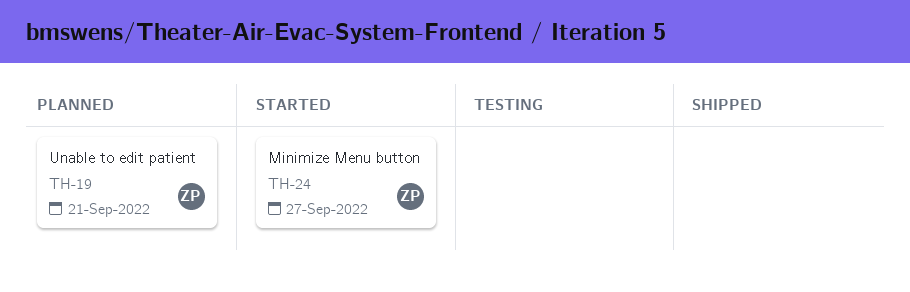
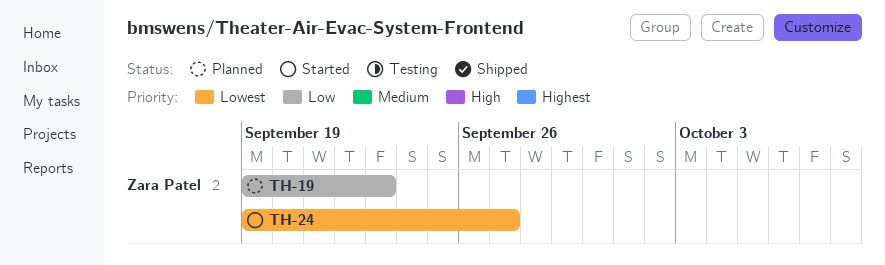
TH-19, due: Sep 21 -> Sep 23

